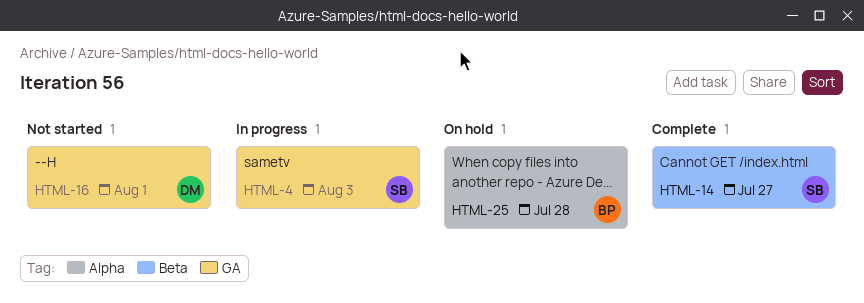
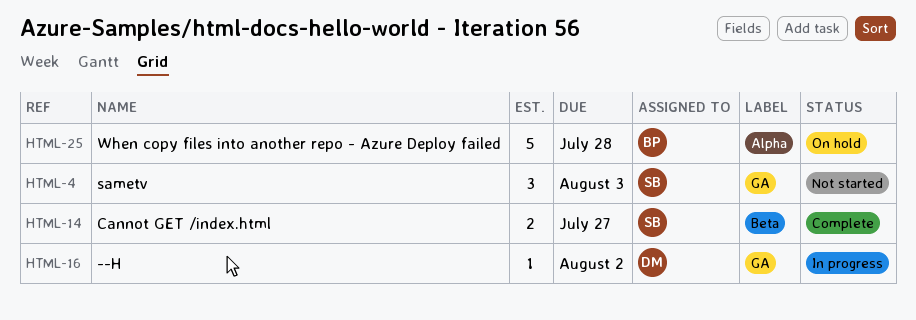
HTML-4, status: In progress -> Not started
HTML-16, status: Not started -> In progress
HTML-16, due: Aug 1 -> Aug 2

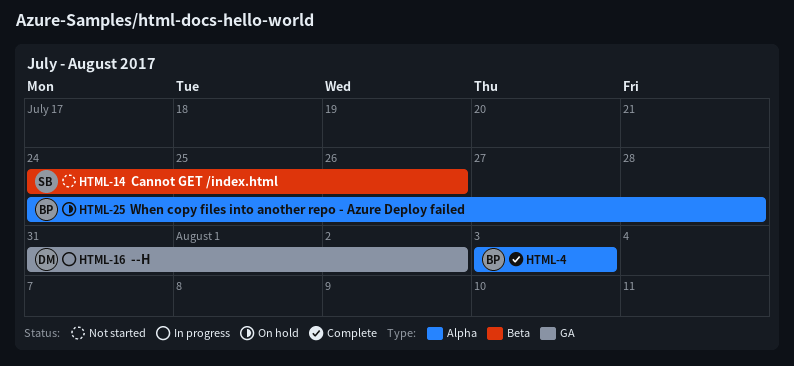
HTML-4, status: Not started -> Complete
HTML-4, owner: SB -> BP
HTML-4, label: GA -> Alpha
HTML-14, status: Complete -> Not started
HTML-14, due: Jul 27 -> Jul 26

